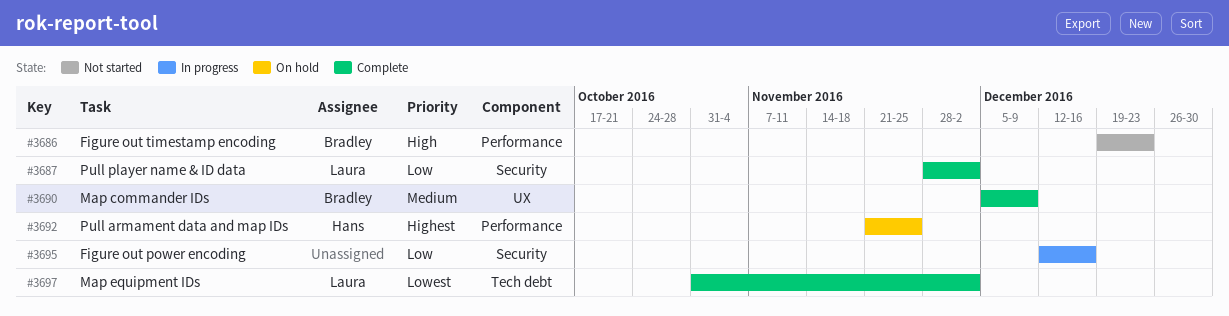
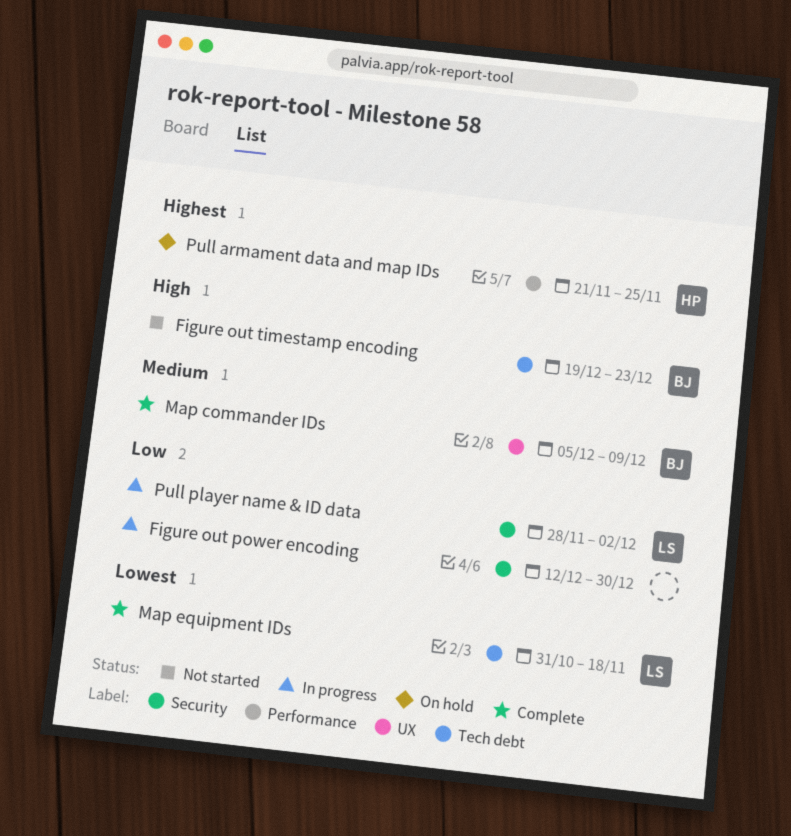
Figure out power encoding, due: Dec 16 -> Dec 30
Figure out timestamp encoding, label: Performance -> Tech debt
Map equipment IDs, due: Dec 2 -> Nov 18
Pull player name & ID data, status: Complete -> In progress

